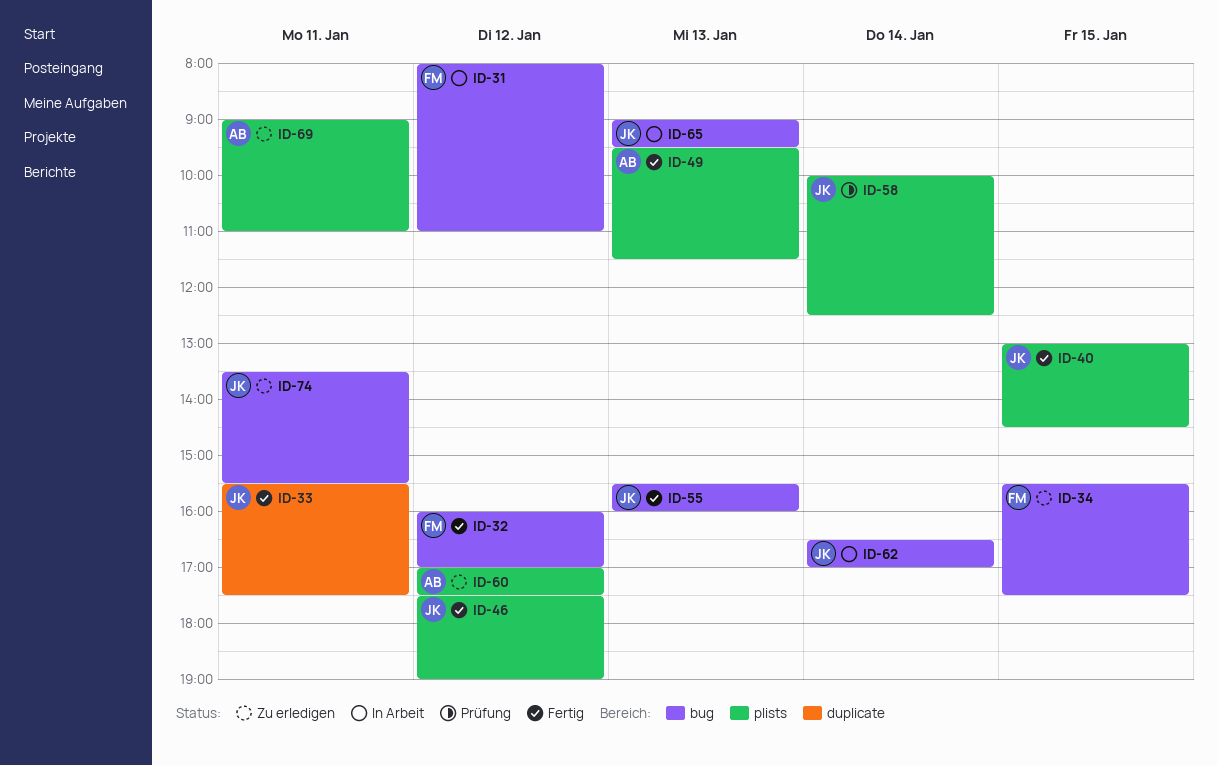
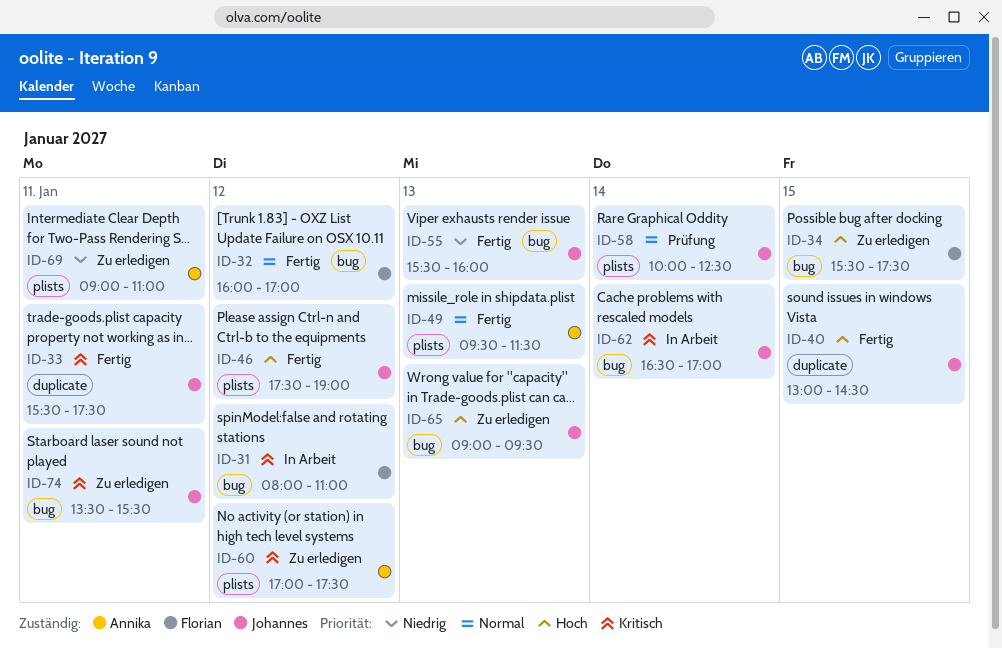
ID-40, label: plists -> duplicate
ID-65, status: In Arbeit -> Zu erledigen

